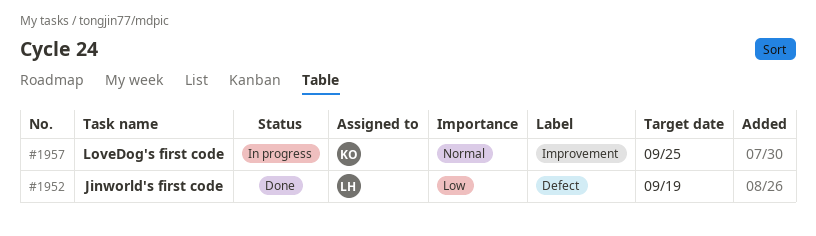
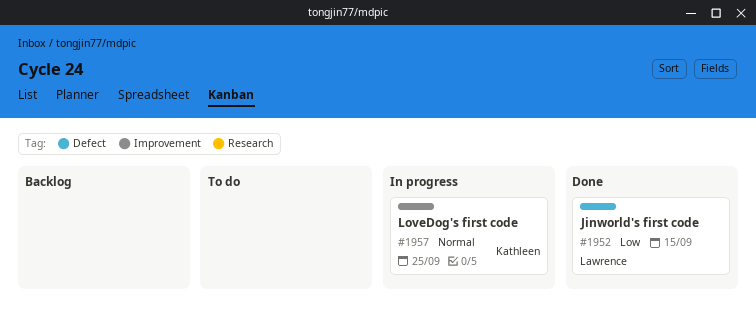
#1952, due: Sep 19 -> Sep 15

